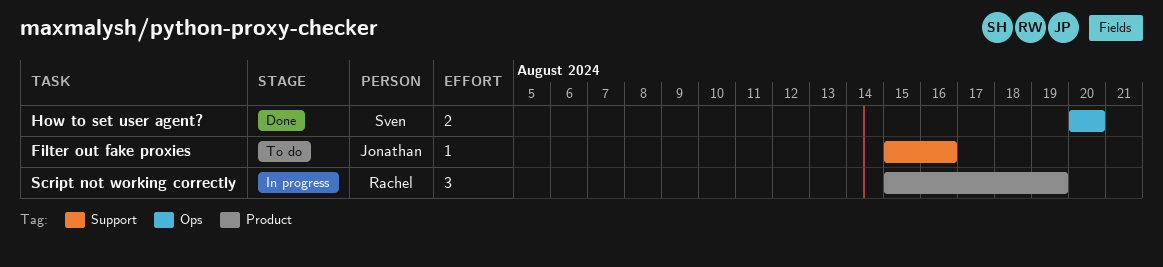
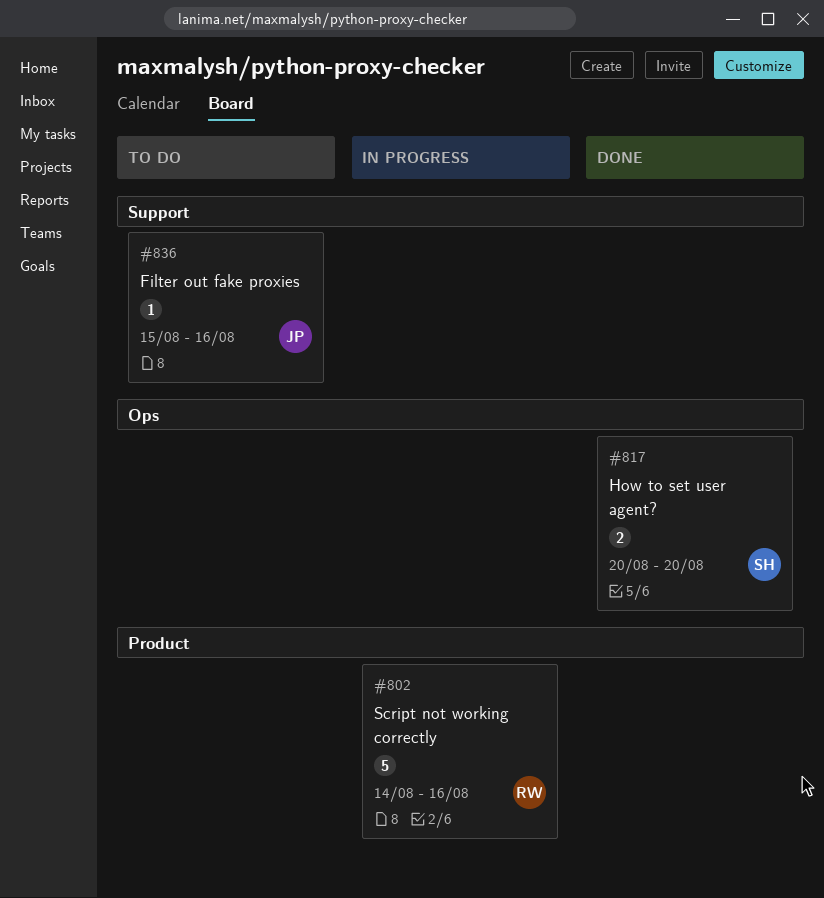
Script not working correctly, estimate: 3 -> 5
Script not working correctly, start: Aug 15 -> Aug 14
Script not working correctly, due: Aug 19 -> Aug 16

